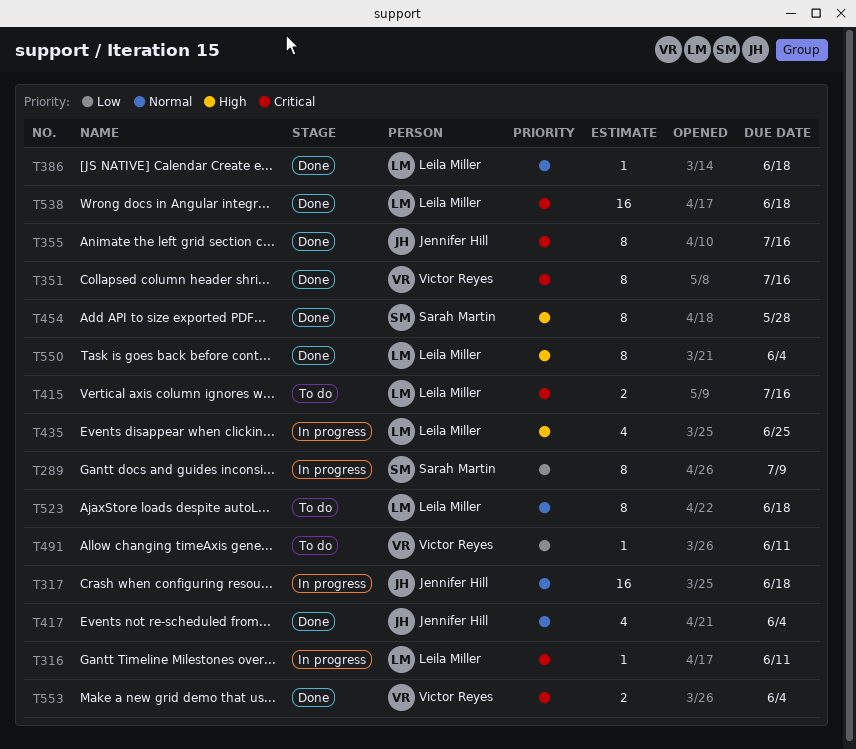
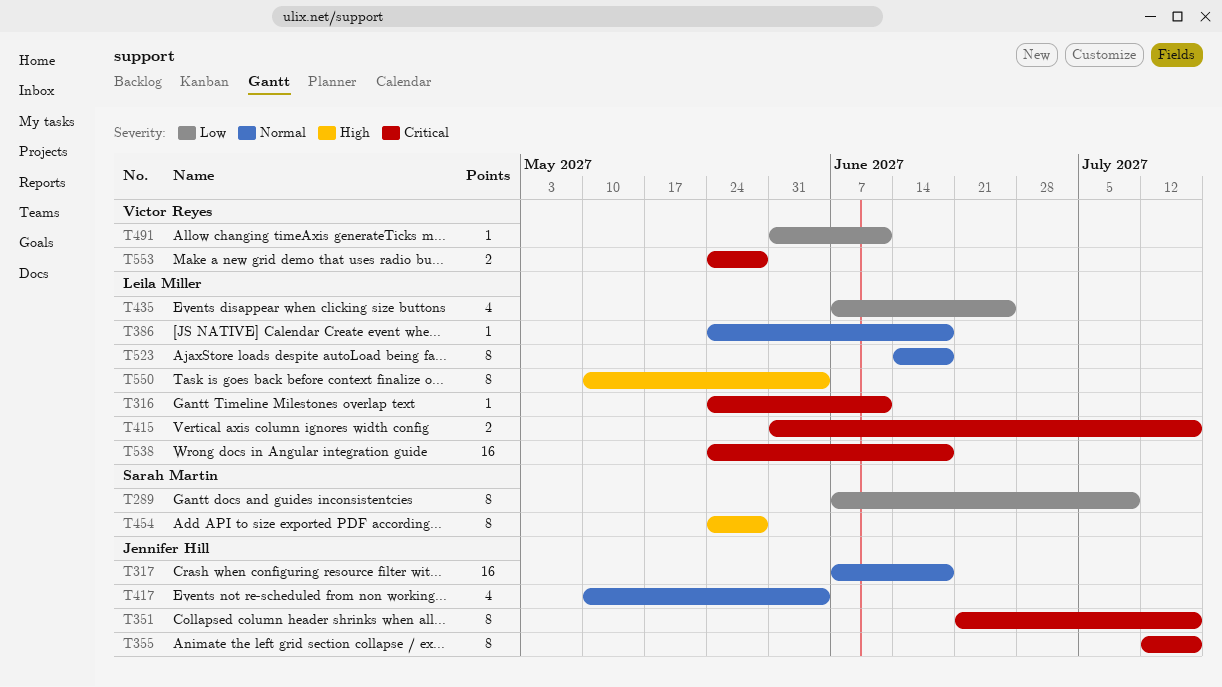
T351, owner: Victor Reyes -> Jennifer Hill
T435, priority: High -> Low
T553, due: Jun 4 -> May 28

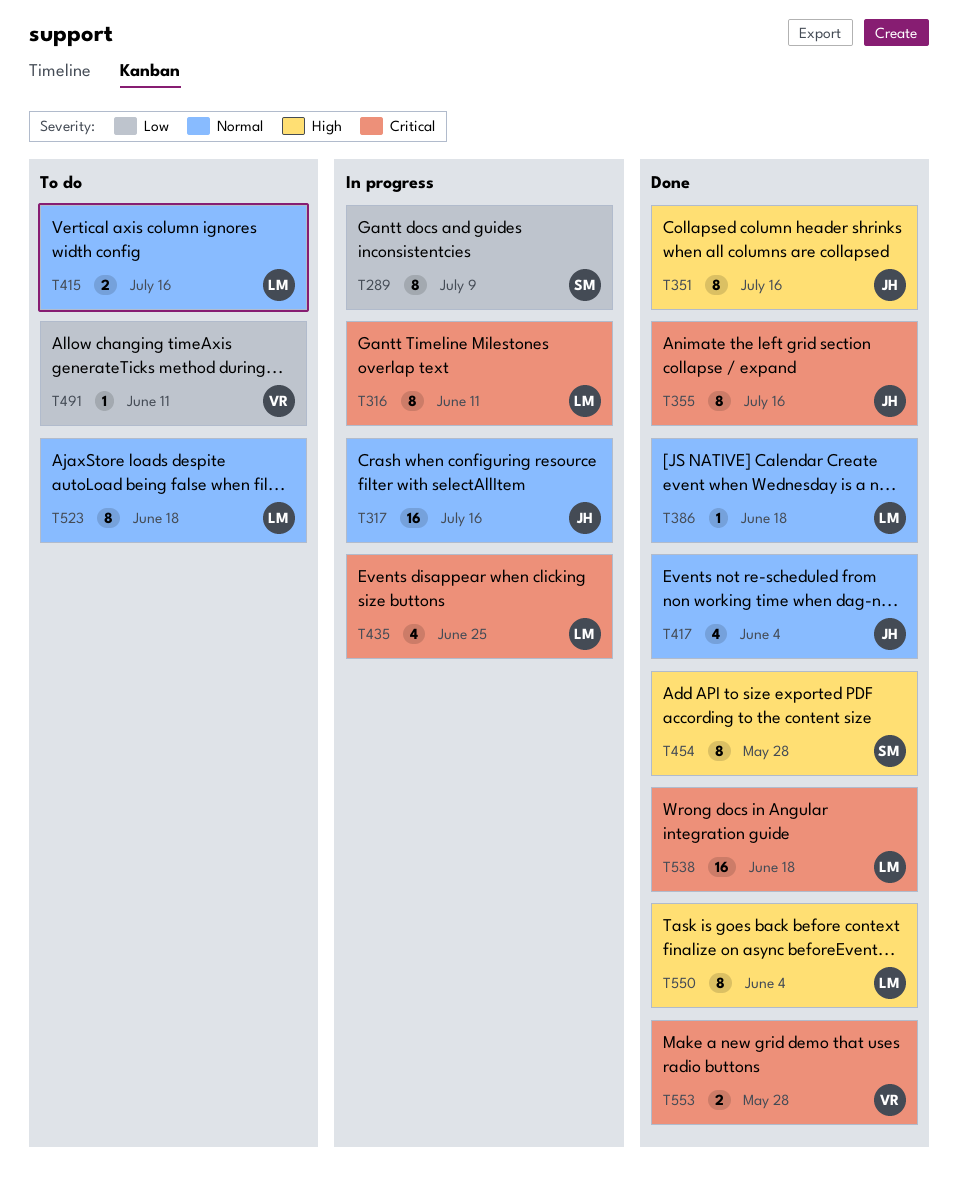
T316, estimate: 1 -> 8
T317, due: Jun 18 -> Jul 16
T351, priority: Critical -> High
T415, priority: Critical -> Normal
T435, priority: Low -> Critical

